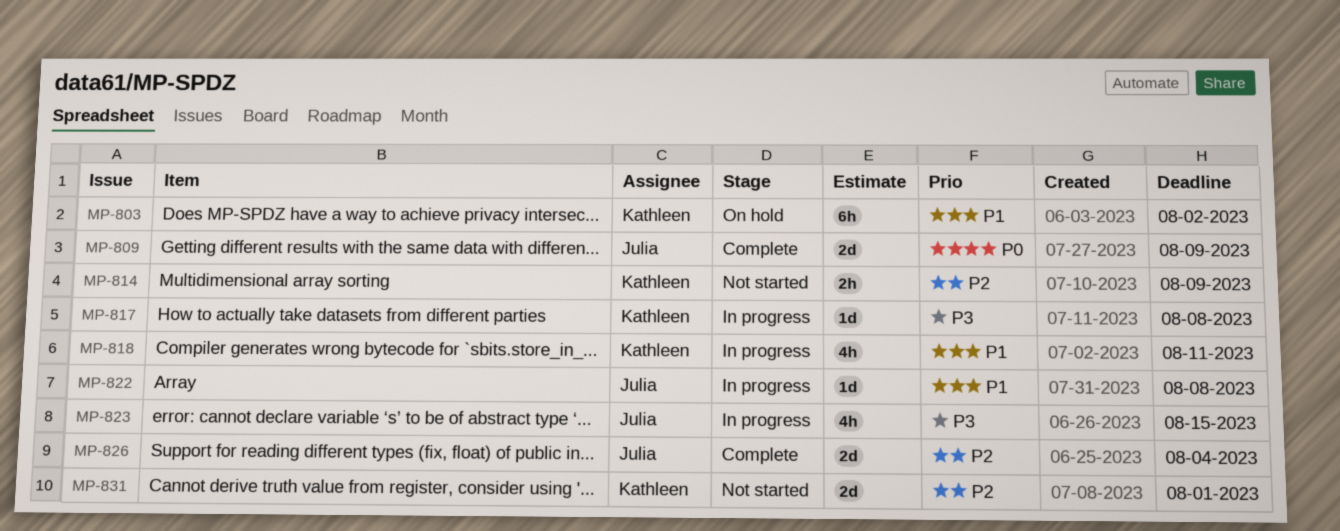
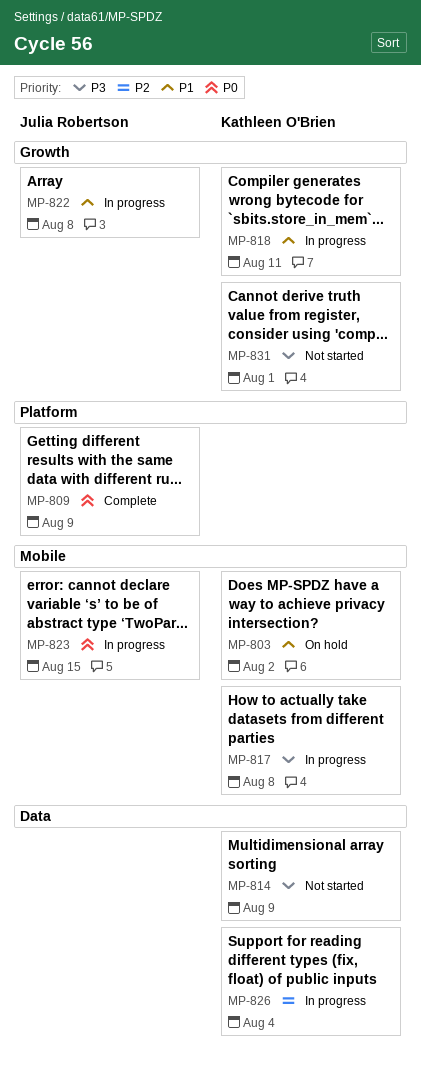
MP-814, priority: P2 -> P3
MP-823, priority: P3 -> P0
MP-826, status: Complete -> In progress
MP-826, owner: Julia Robertson -> Kathleen O'Brien
MP-831, priority: P2 -> P3

